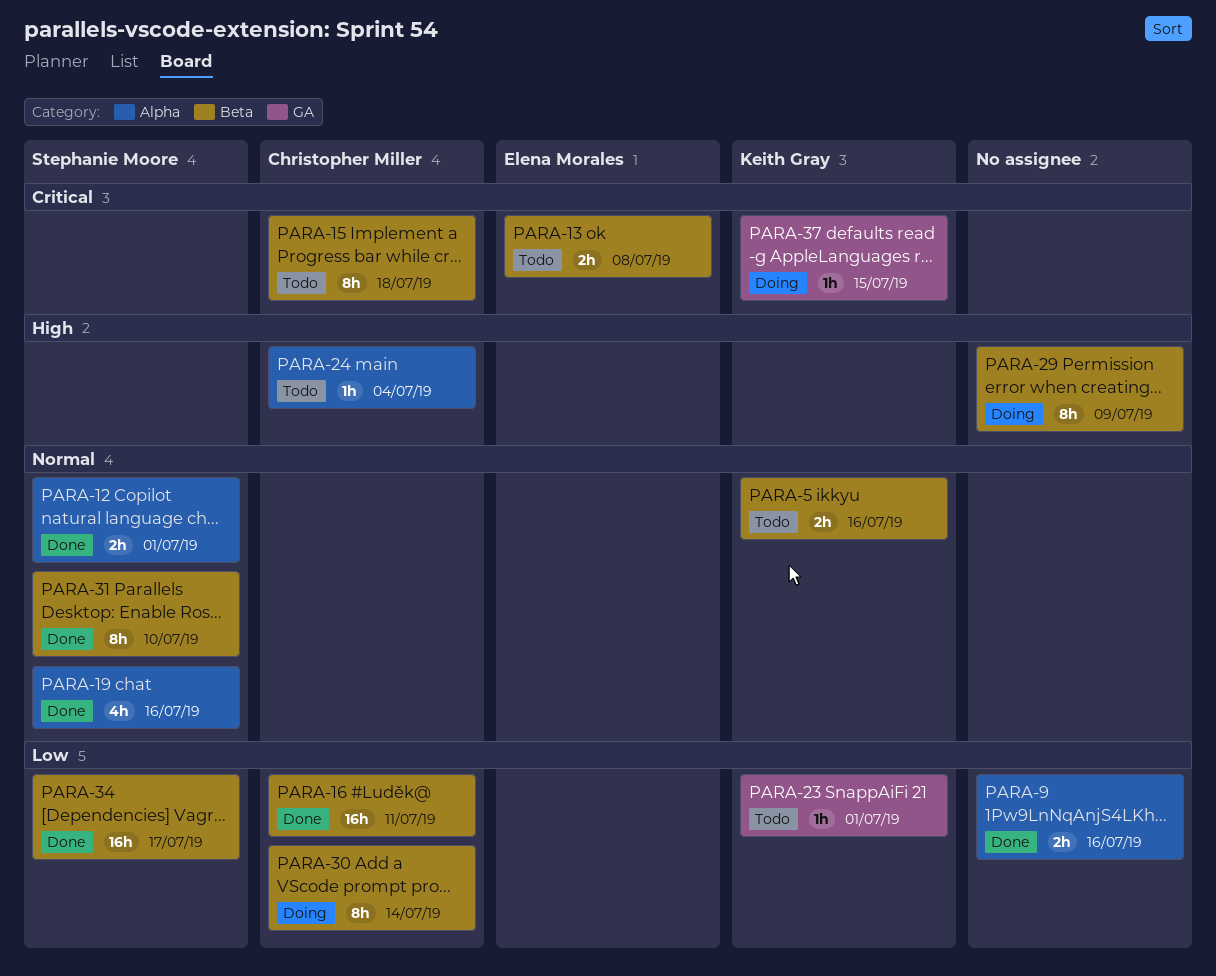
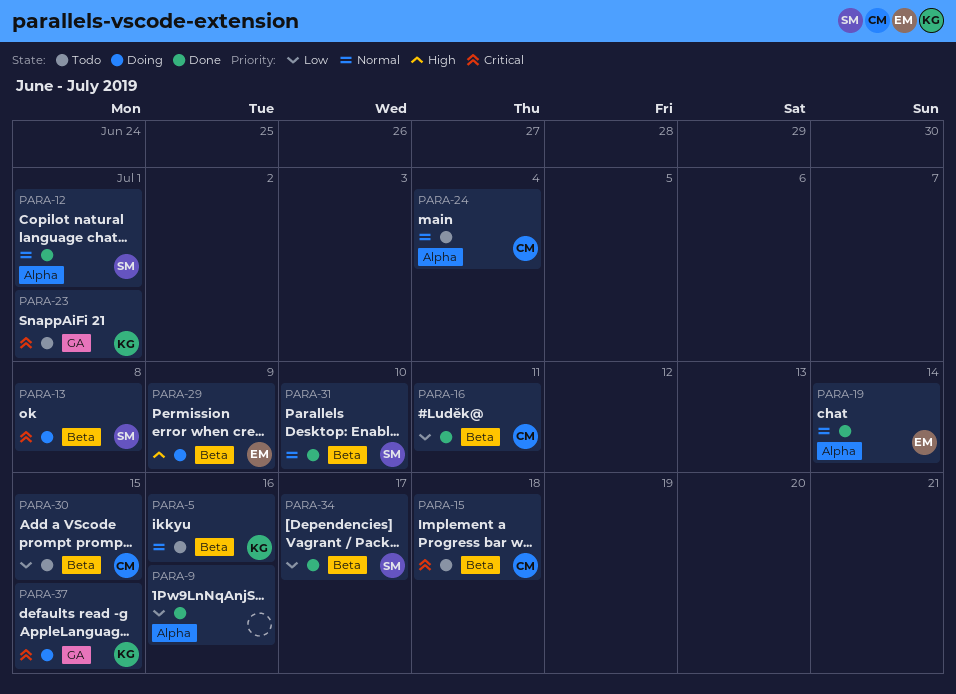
PARA-13, status: Todo -> Doing
PARA-13, owner: Elena Morales -> Stephanie Moore
PARA-19, owner: Stephanie Moore -> Elena Morales
PARA-19, due: Jul 16 -> Jul 14
PARA-23, priority: Low -> Critical
PARA-24, priority: High -> Normal
PARA-29, owner: none -> Elena Morales
PARA-30, status: Doing -> Todo
PARA-30, due: Jul 14 -> Jul 15

